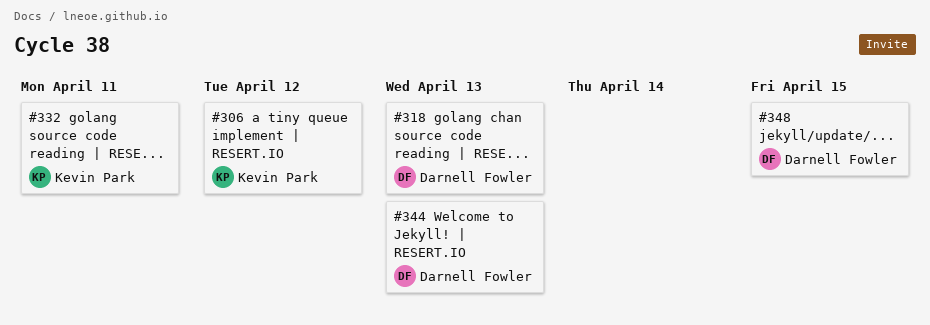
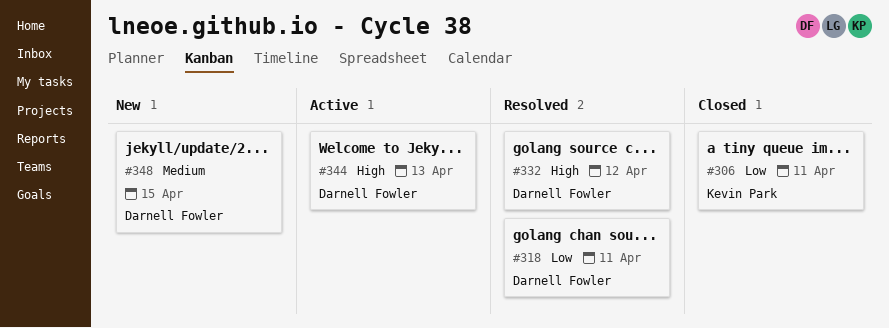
#306, due: Apr 12 -> Apr 11
#318, due: Apr 13 -> Apr 11
#332, owner: Kevin Park -> Darnell Fowler
#332, due: Apr 11 -> Apr 12

